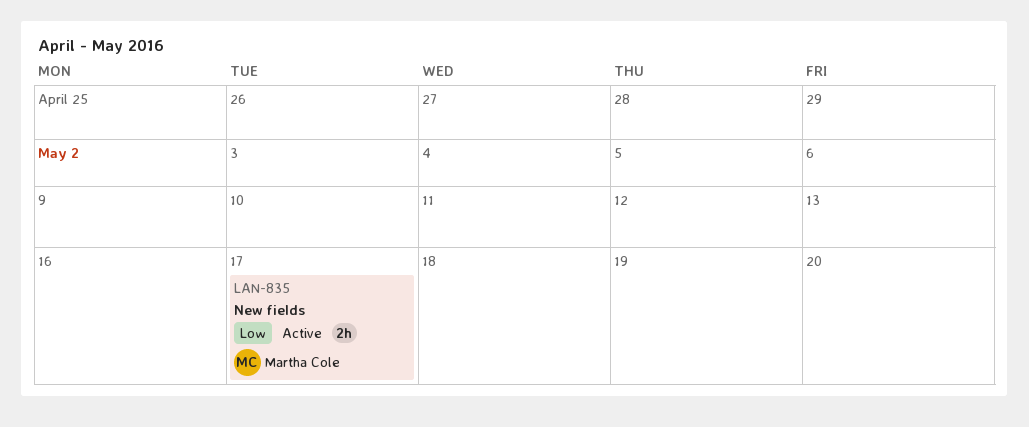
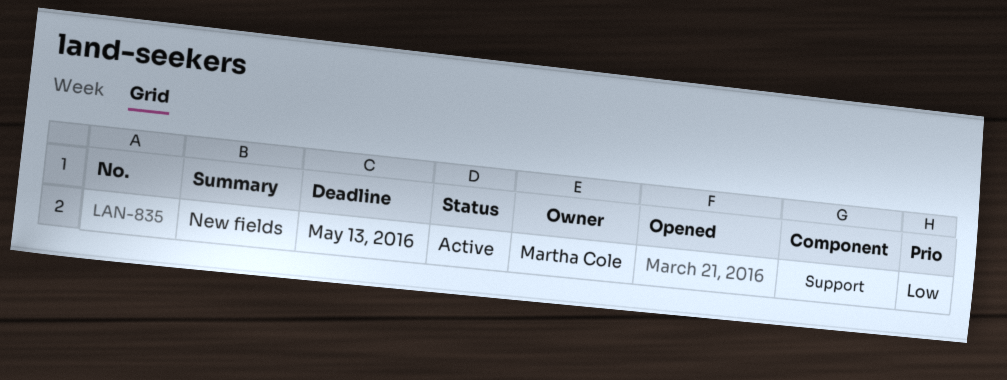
LAN-835, due: May 17 -> May 13

